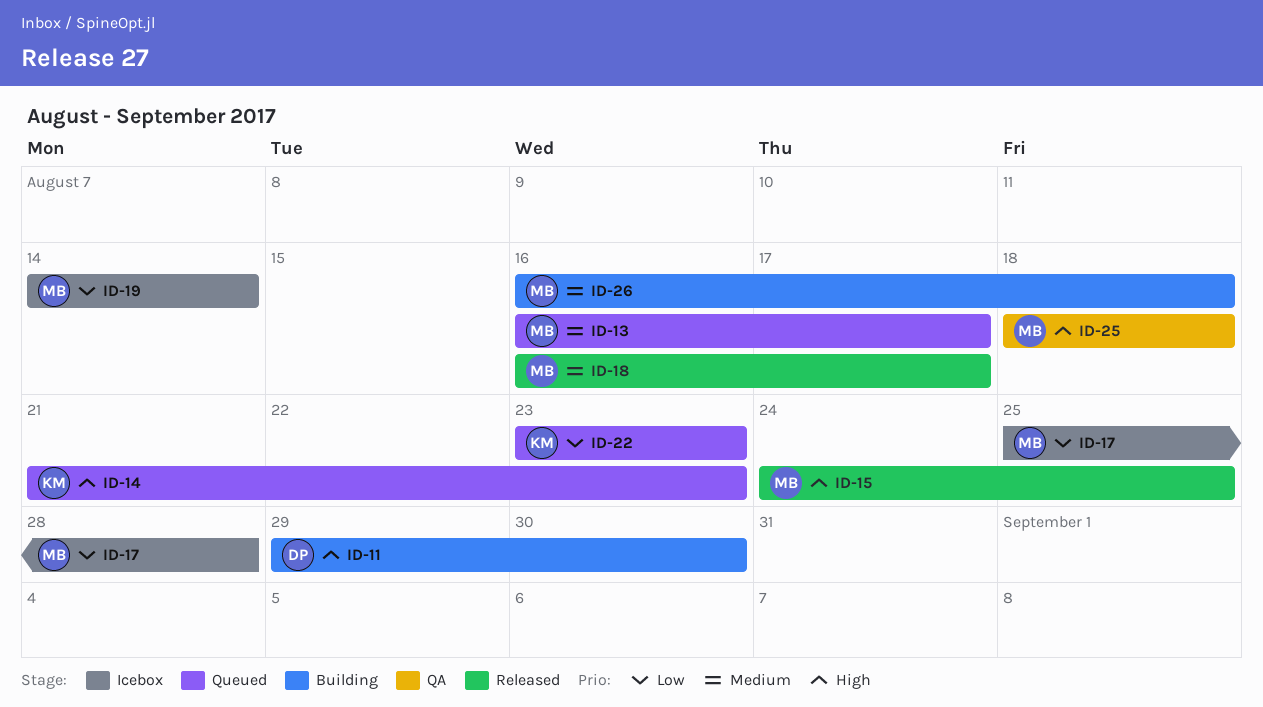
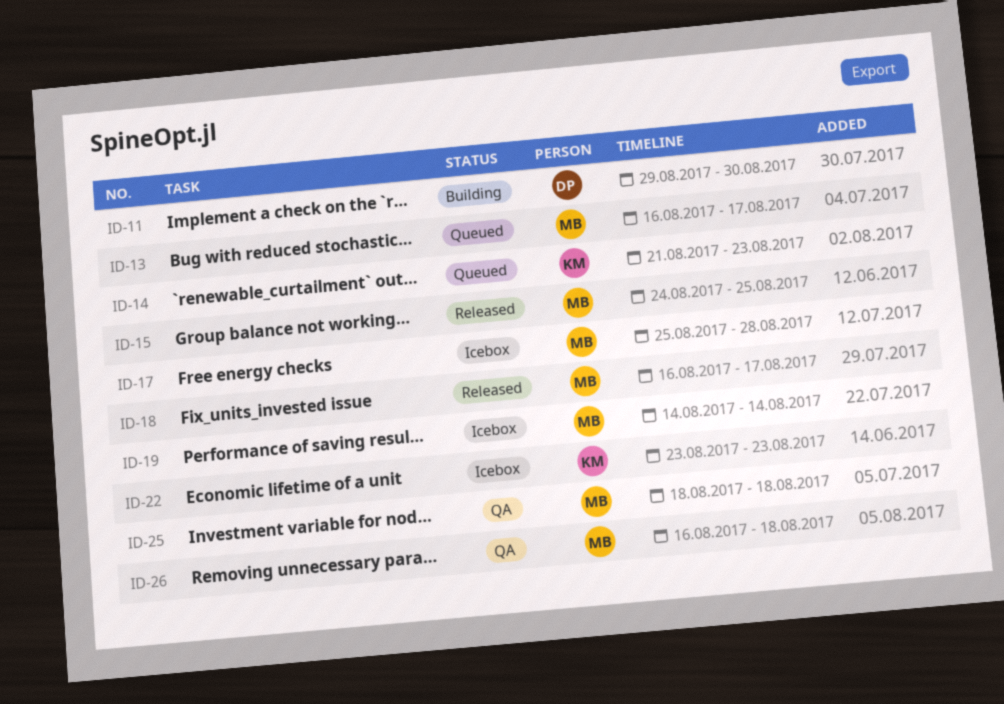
ID-22, status: Queued -> Icebox
ID-26, status: Building -> QA

